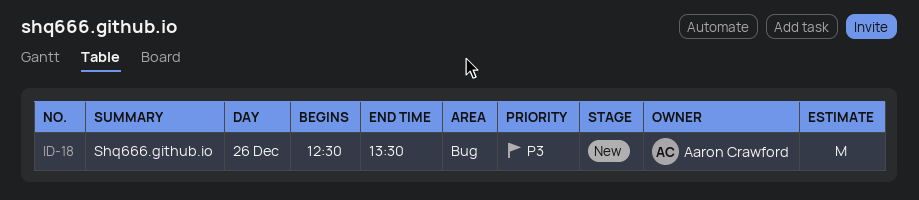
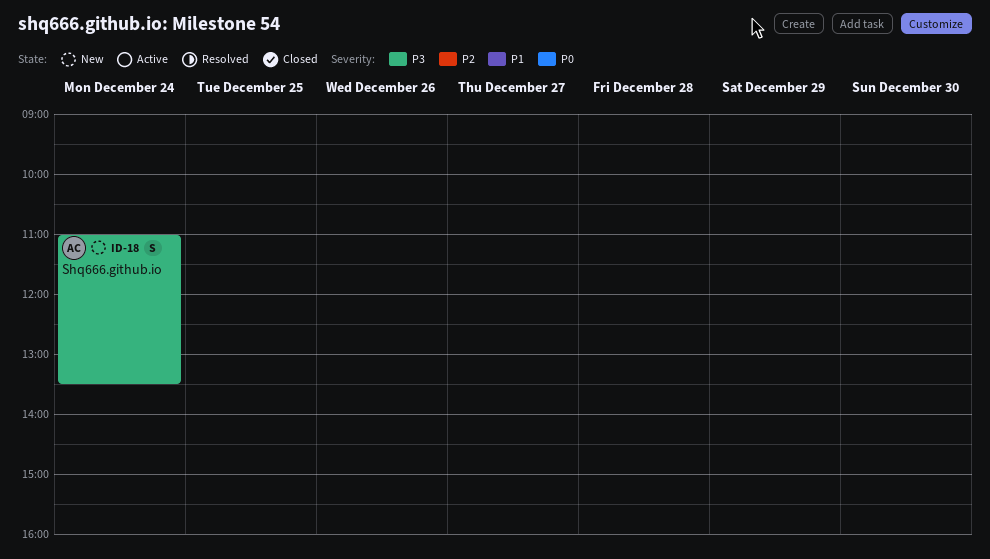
ID-18, estimate: M -> S
ID-18, day: Dec 26 -> Dec 24
ID-18, begins: 12:30 -> 11:00

